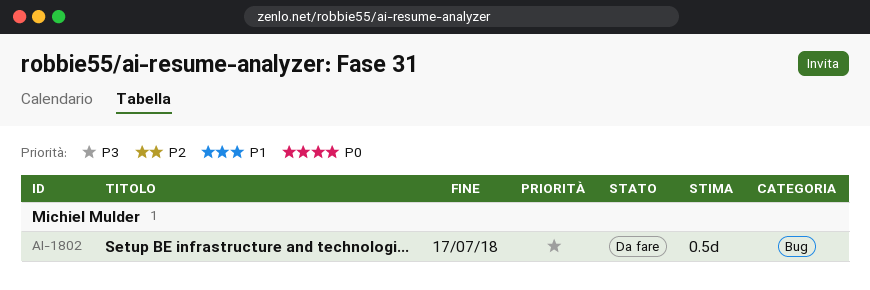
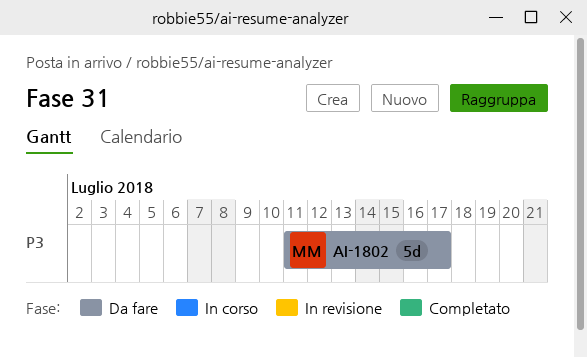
AI-1802, estimate: 0.5d -> 5d

